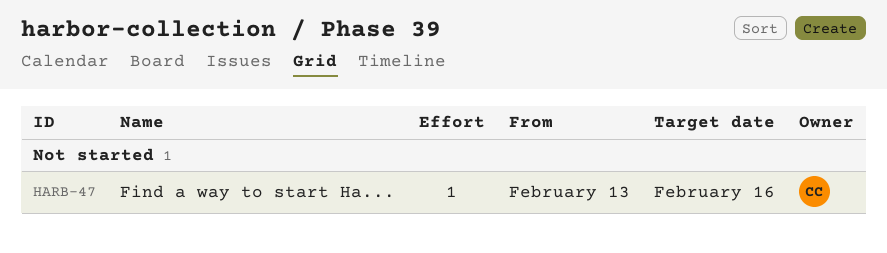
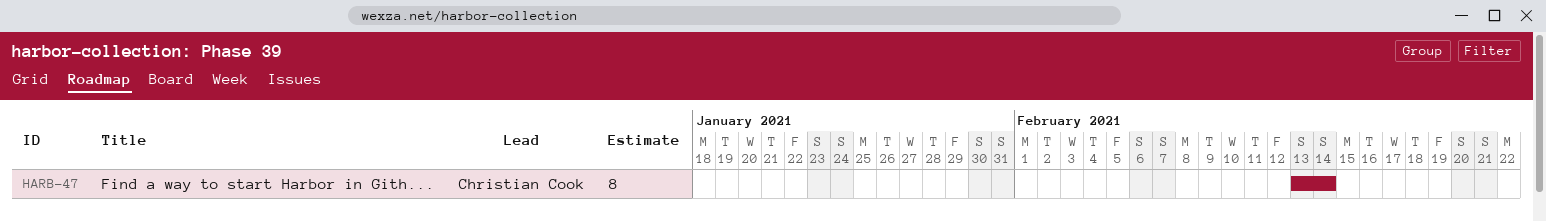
HARB-47, estimate: 1 -> 8
HARB-47, due: Feb 16 -> Feb 14

